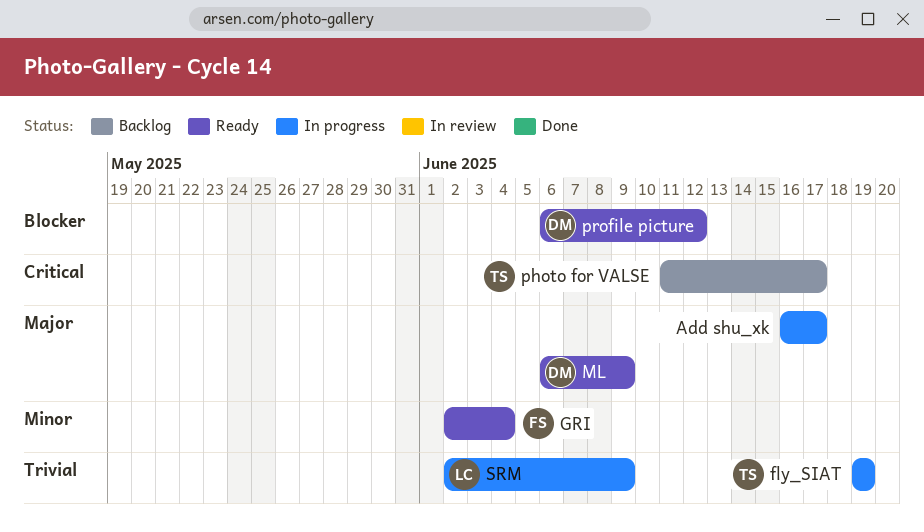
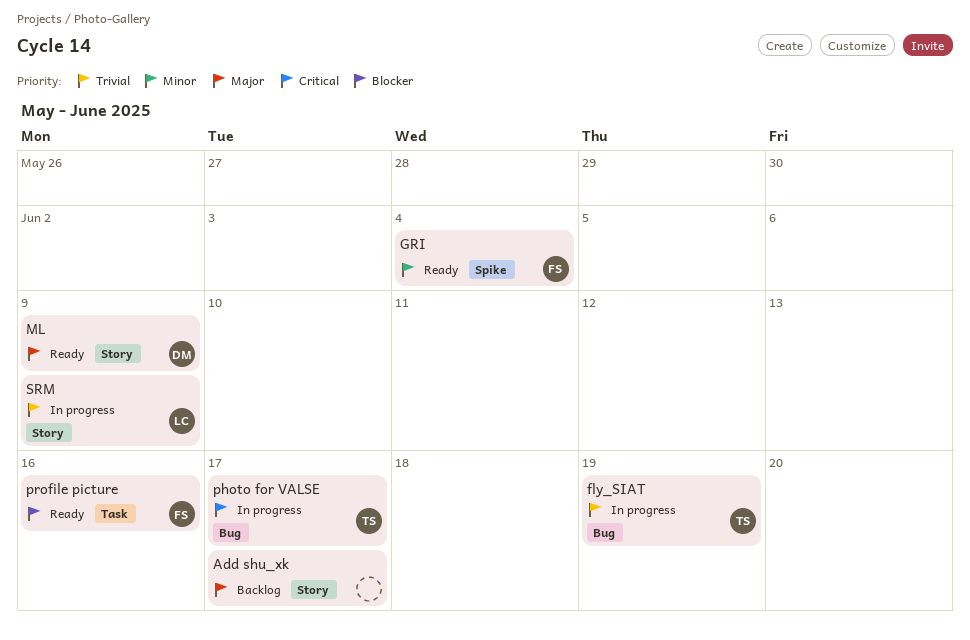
Add shu_xk, status: In progress -> Backlog
photo for VALSE, status: Backlog -> In progress
profile picture, owner: DM -> FS
profile picture, due: Jun 12 -> Jun 16

